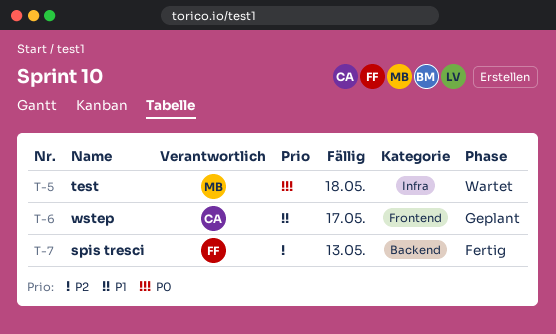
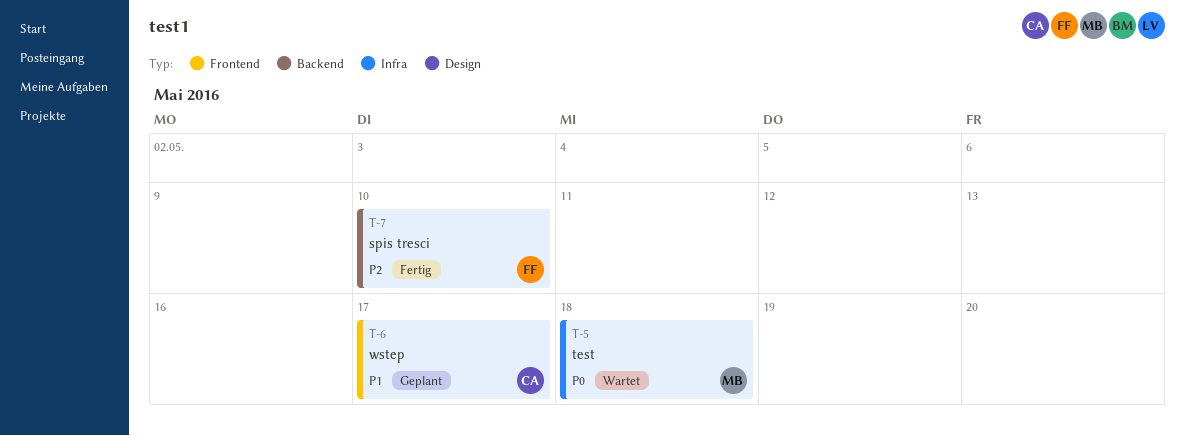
T-7, due: May 13 -> May 10

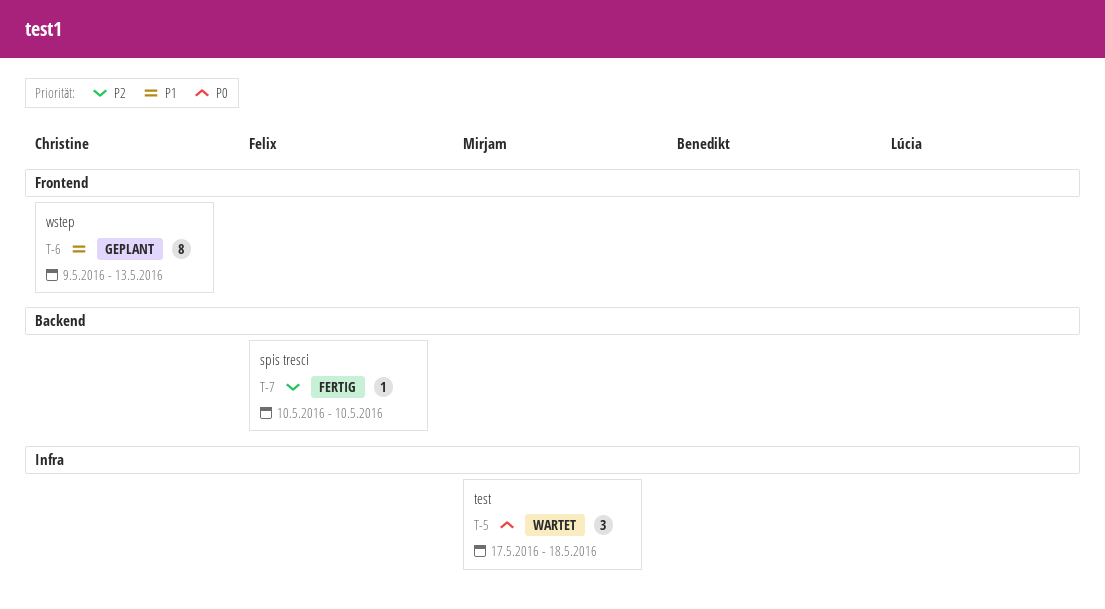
T-6, due: May 17 -> May 13

